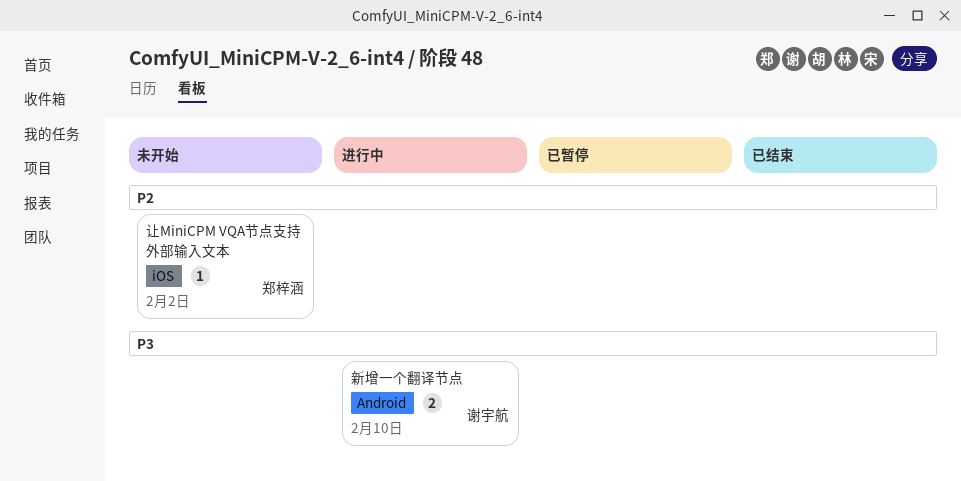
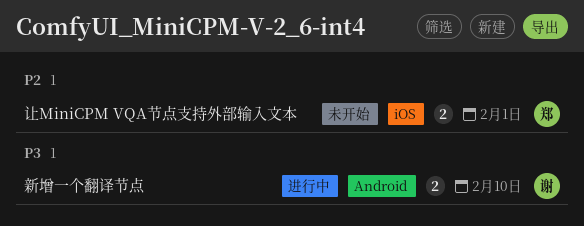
让MiniCPM VQA节点支持外部输入文本, estimate: 1 -> 2
让MiniCPM VQA节点支持外部输入文本, due: Feb 2 -> Feb 1

